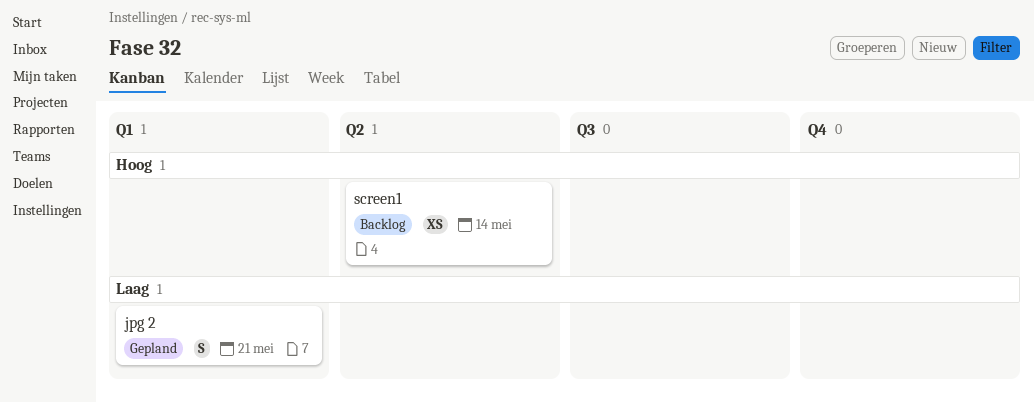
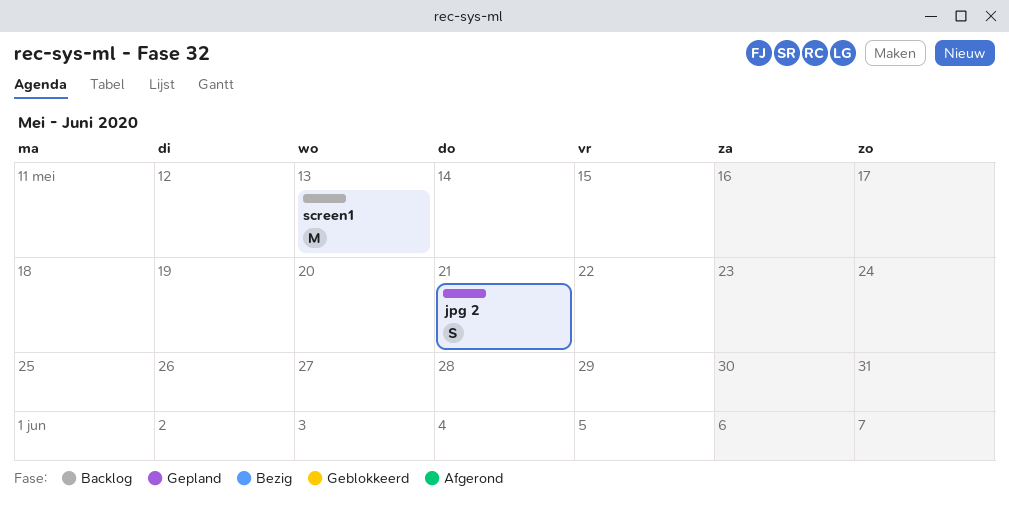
screen1, estimate: XS -> M
screen1, due: May 14 -> May 13

